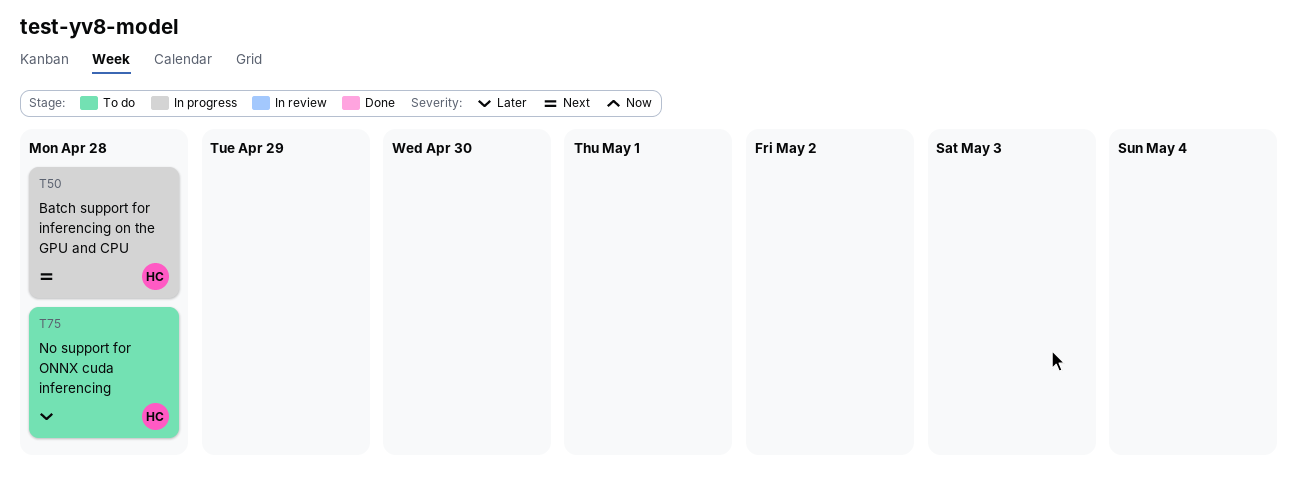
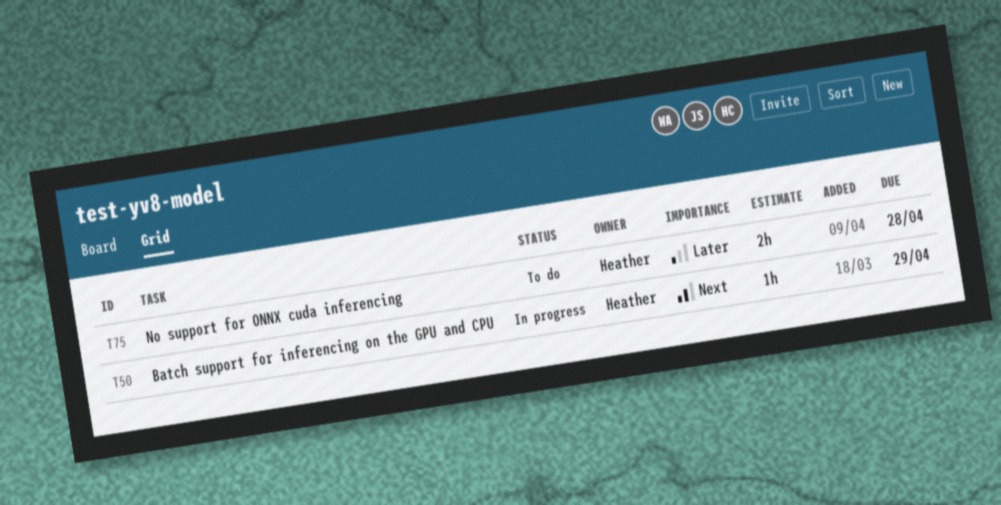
T50, due: Apr 28 -> Apr 29

